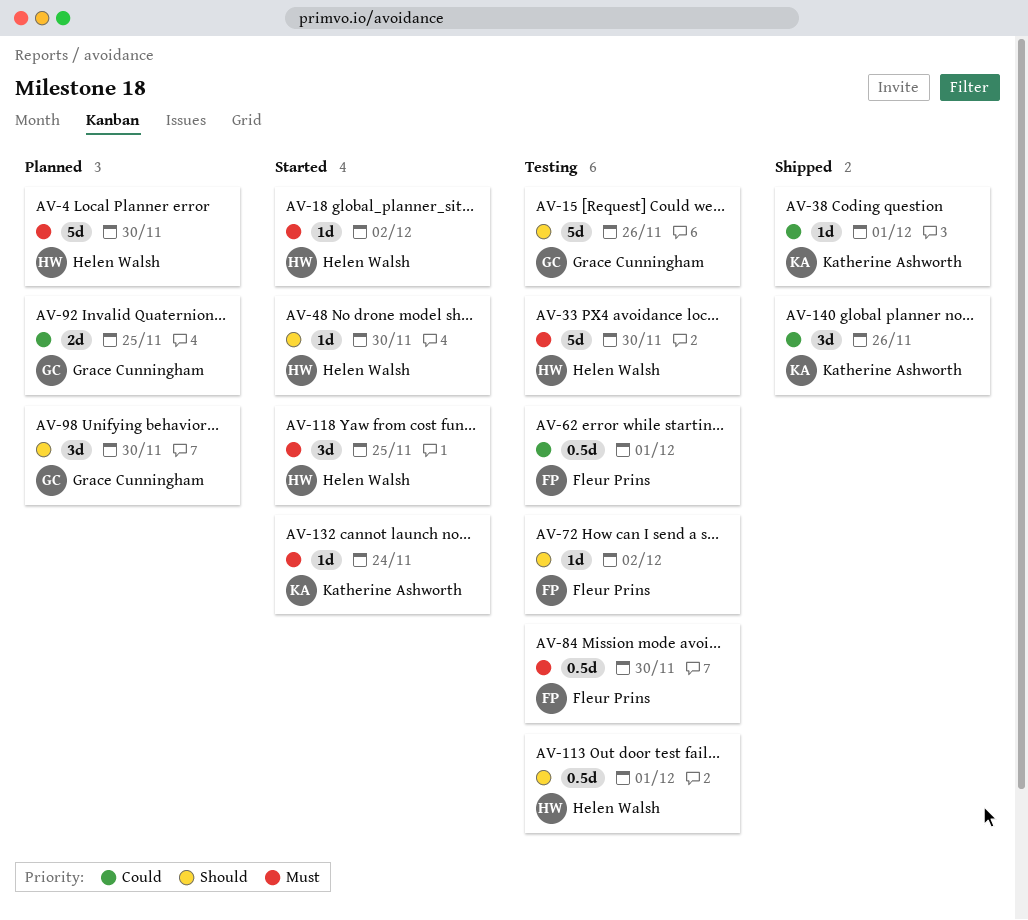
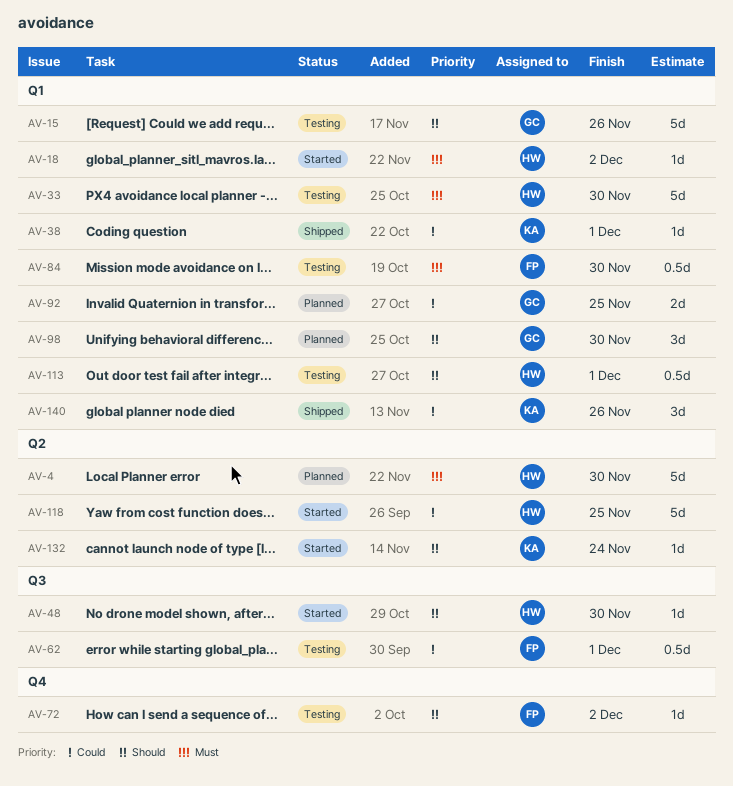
AV-118, priority: Must -> Could
AV-118, estimate: 3d -> 5d
AV-132, priority: Must -> Should

